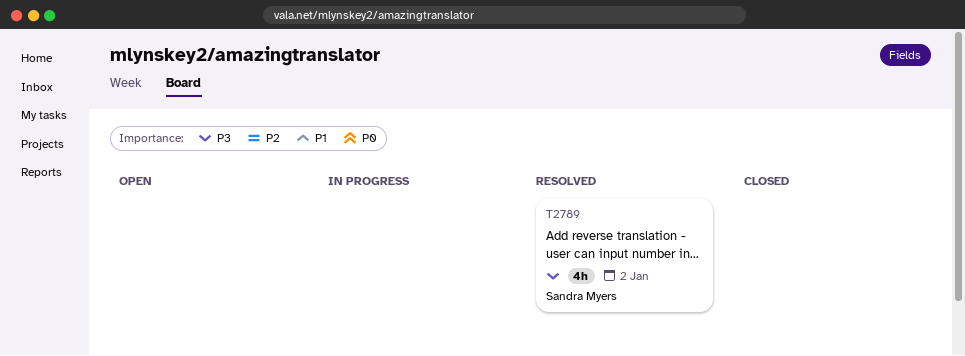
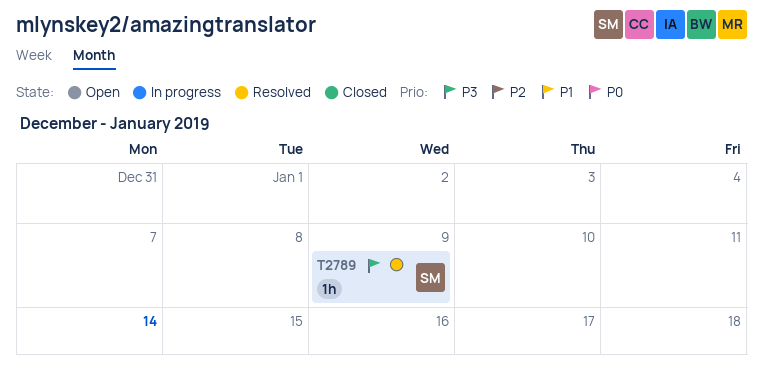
T2789, estimate: 4h -> 1h
T2789, due: Jan 2 -> Jan 9

